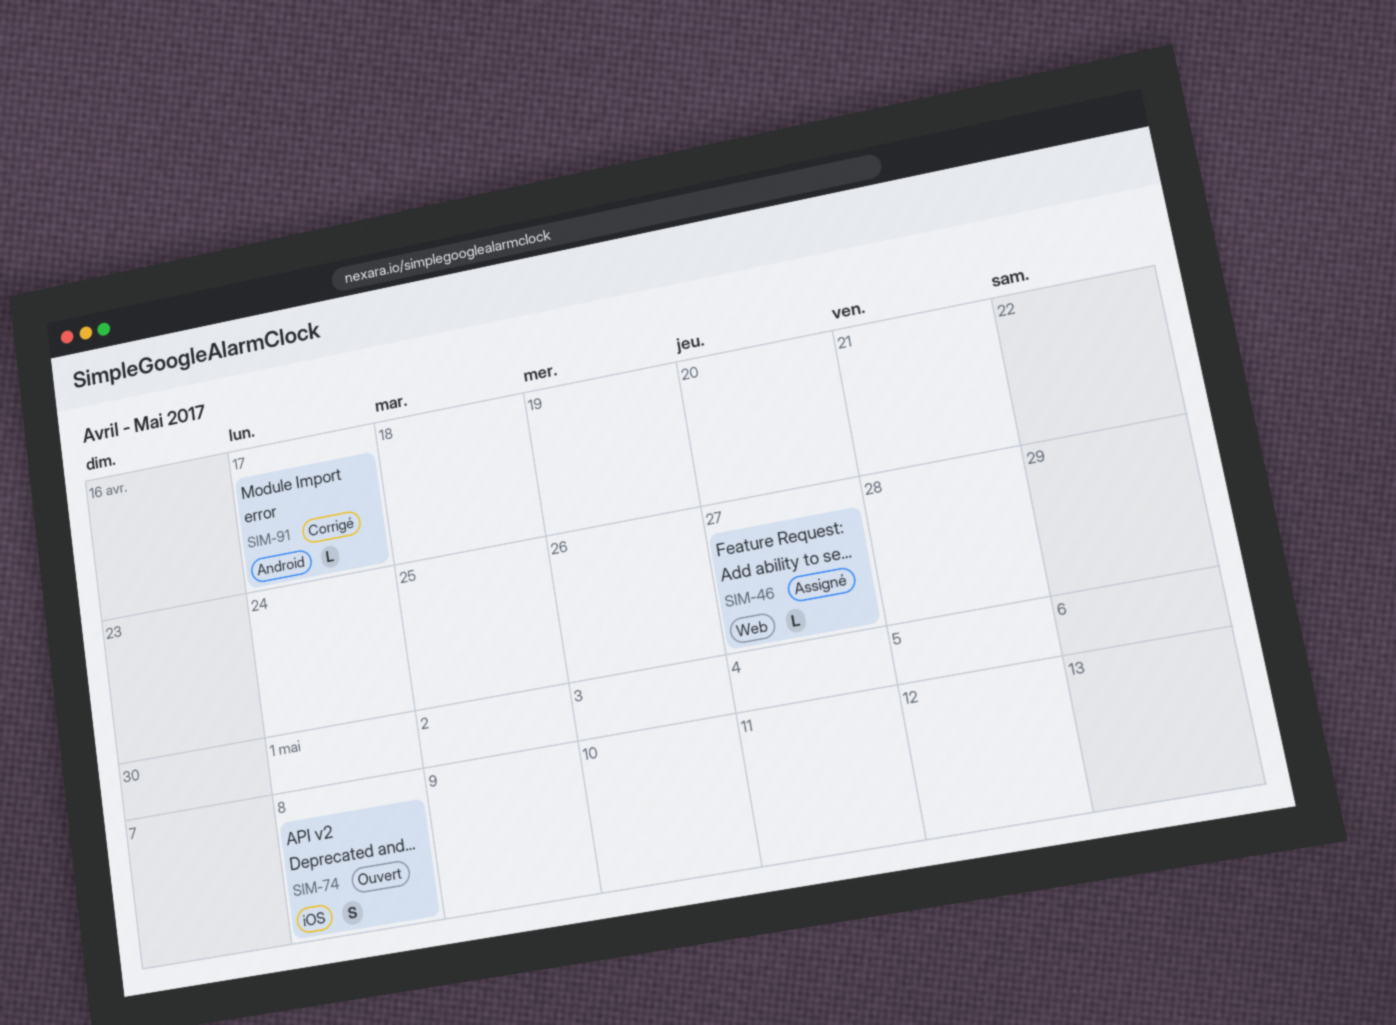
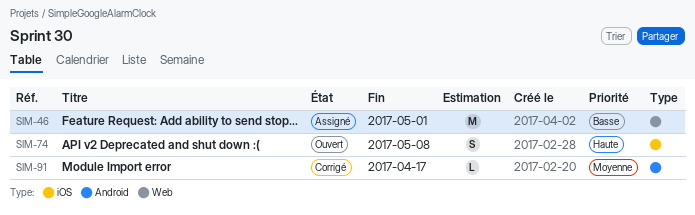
SIM-46, estimate: L -> M
SIM-46, due: Apr 27 -> May 1

